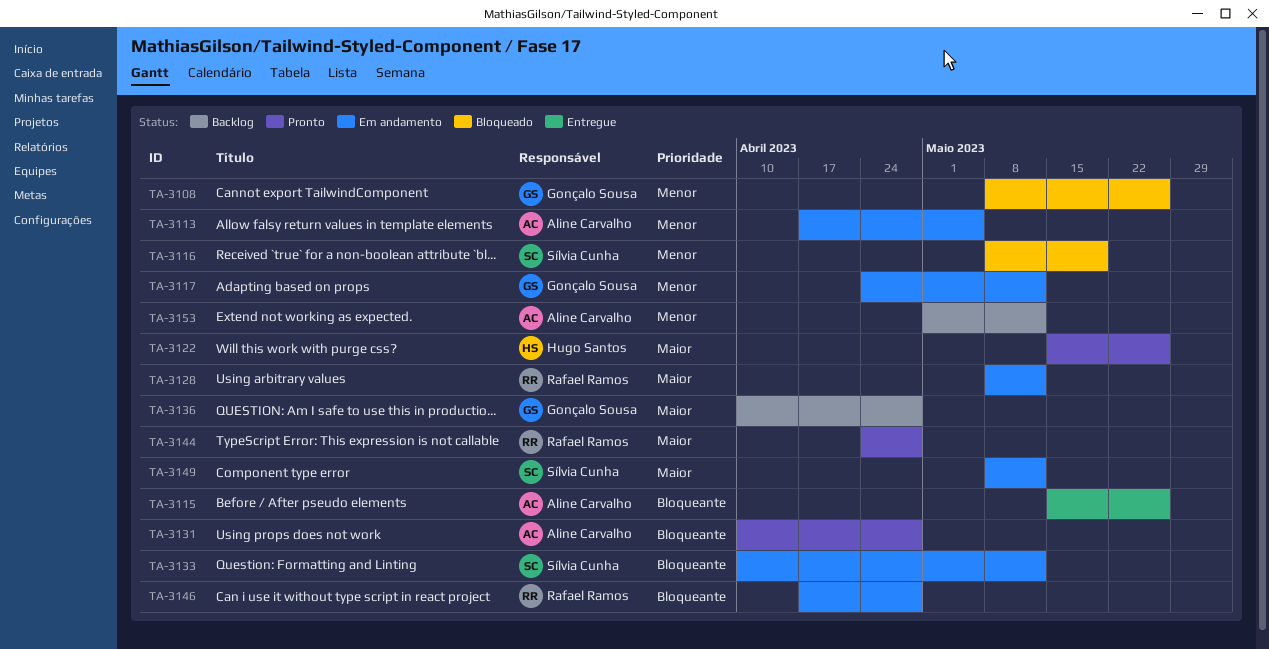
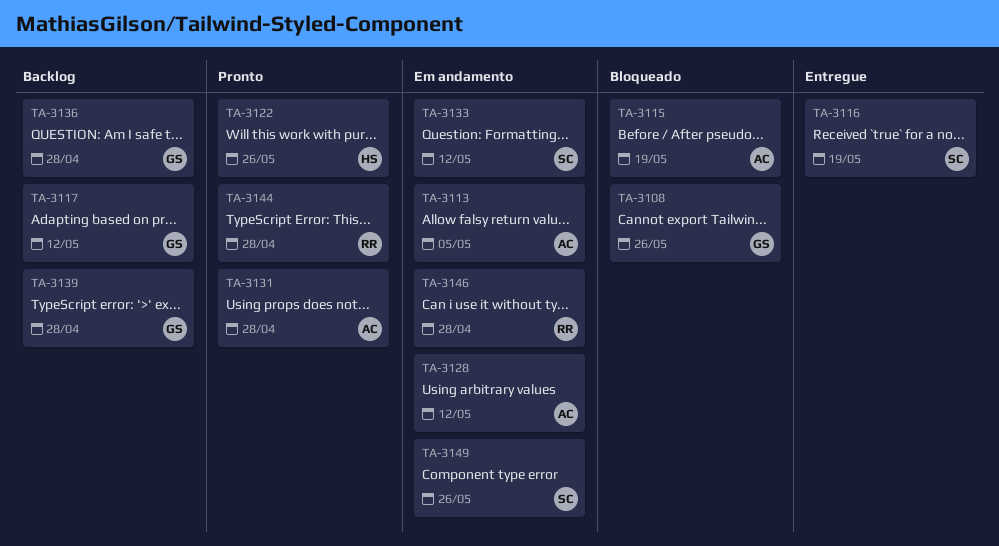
TA-3115, status: Entregue -> Bloqueado
TA-3115, due: May 26 -> May 19
TA-3116, status: Bloqueado -> Entregue
TA-3117, status: Em andamento -> Backlog
TA-3128, owner: Rafael Ramos -> Aline Carvalho
TA-3139: none -> present
TA-3149, due: May 12 -> May 26
TA-3153: present -> none

